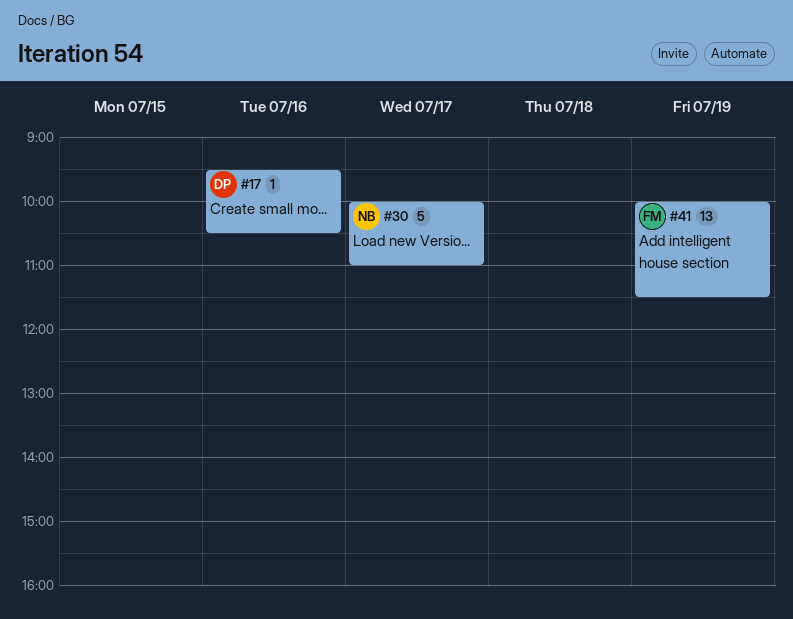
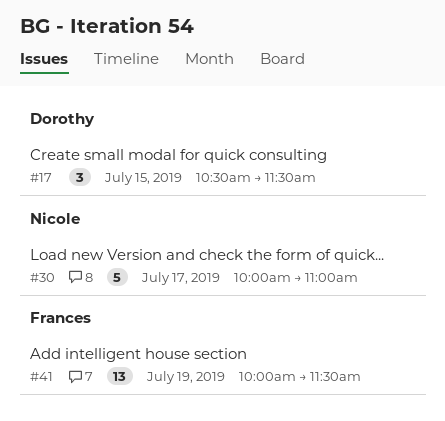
#17, estimate: 1 -> 3
#17, day: Jul 16 -> Jul 15
#17, begins: 09:30 -> 10:30
#17, ends: 10:30 -> 11:30

